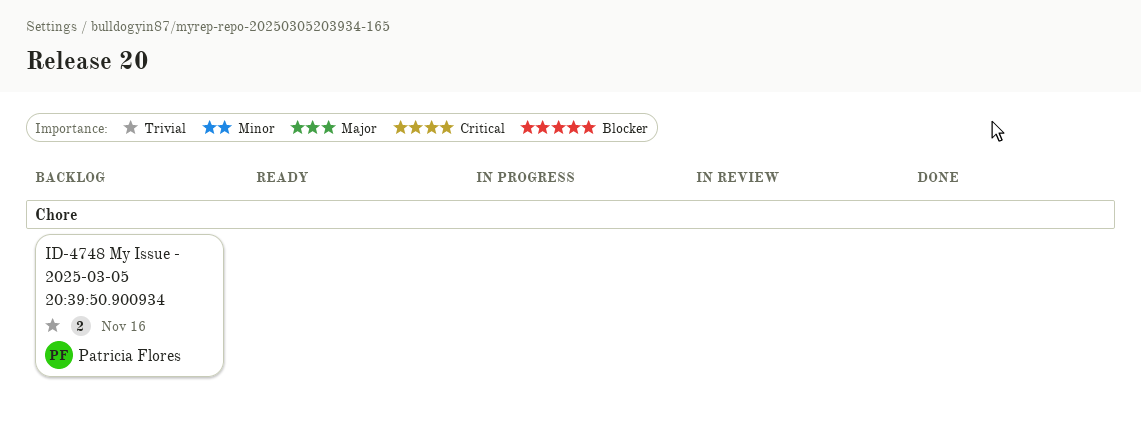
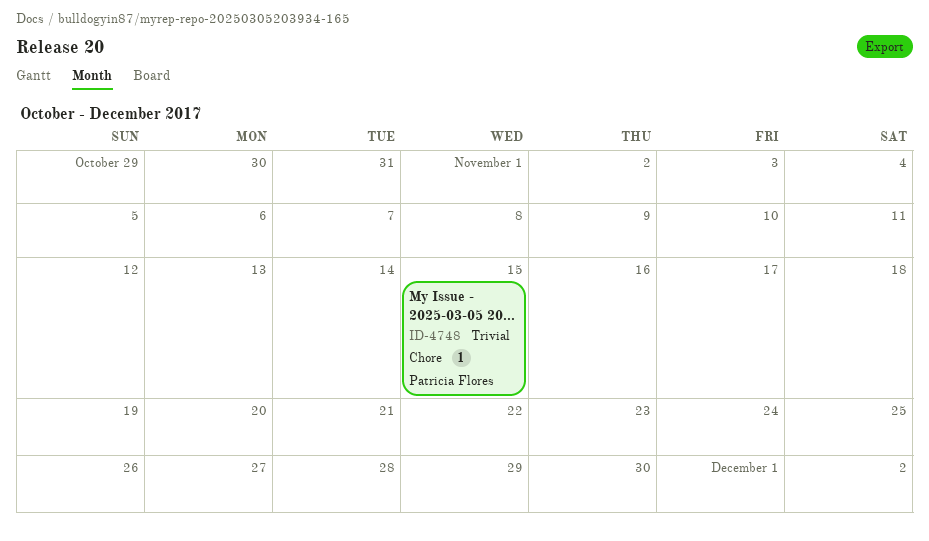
ID-4748, estimate: 2 -> 1
ID-4748, due: Nov 16 -> Nov 15

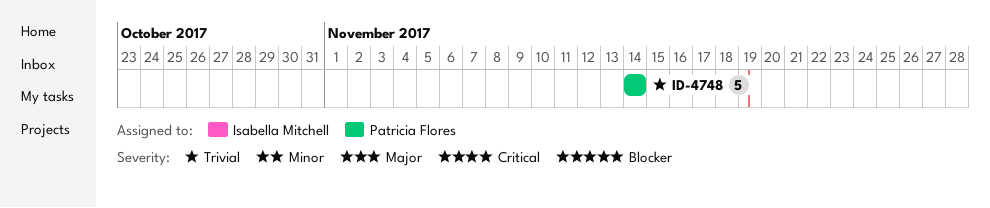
ID-4748, estimate: 1 -> 5
ID-4748, due: Nov 15 -> Nov 14

